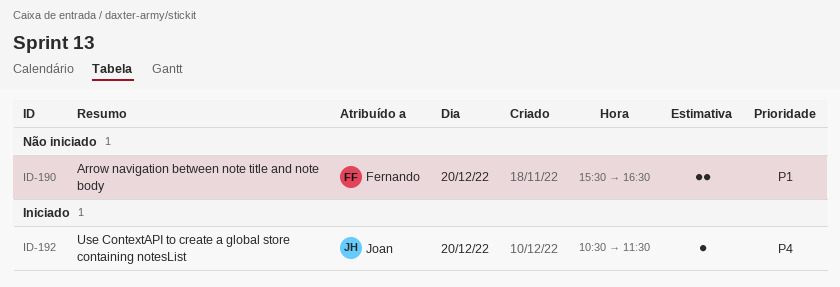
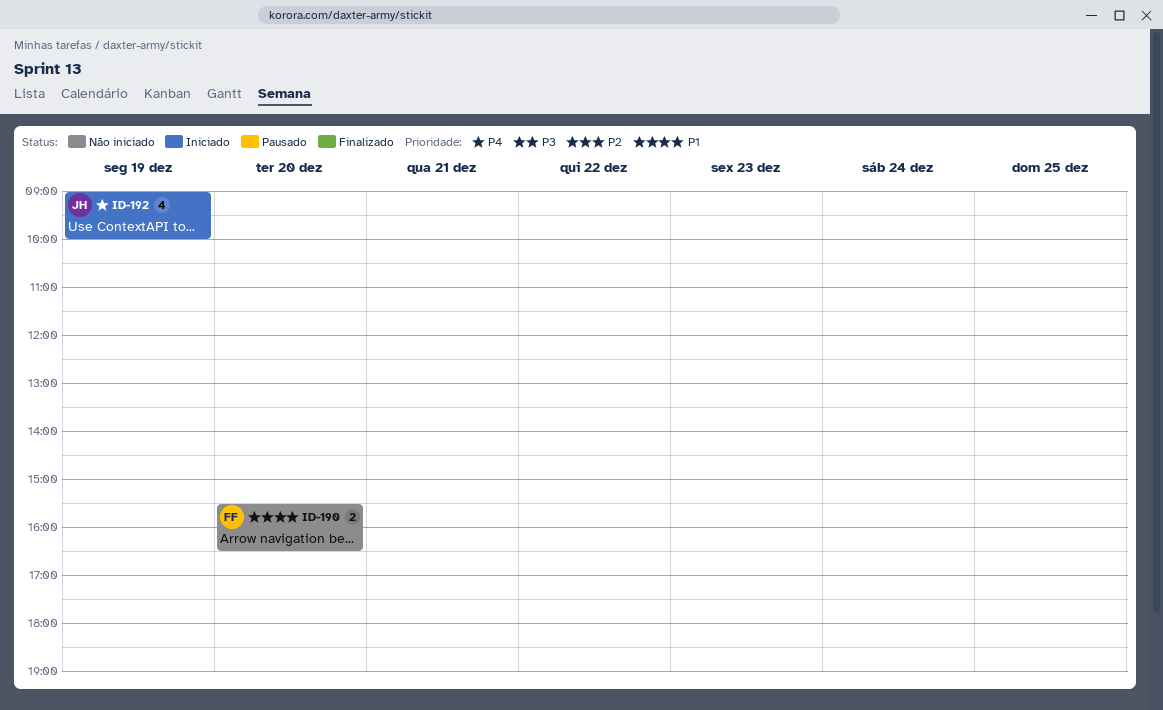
ID-192, estimate: 1 -> 4
ID-192, day: Dec 20 -> Dec 19
ID-192, begins: 10:30 -> 09:00
ID-192, ends: 11:30 -> 10:00

